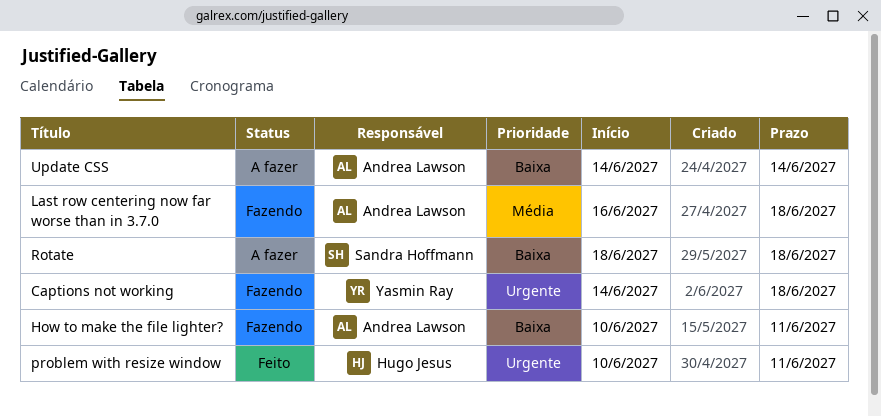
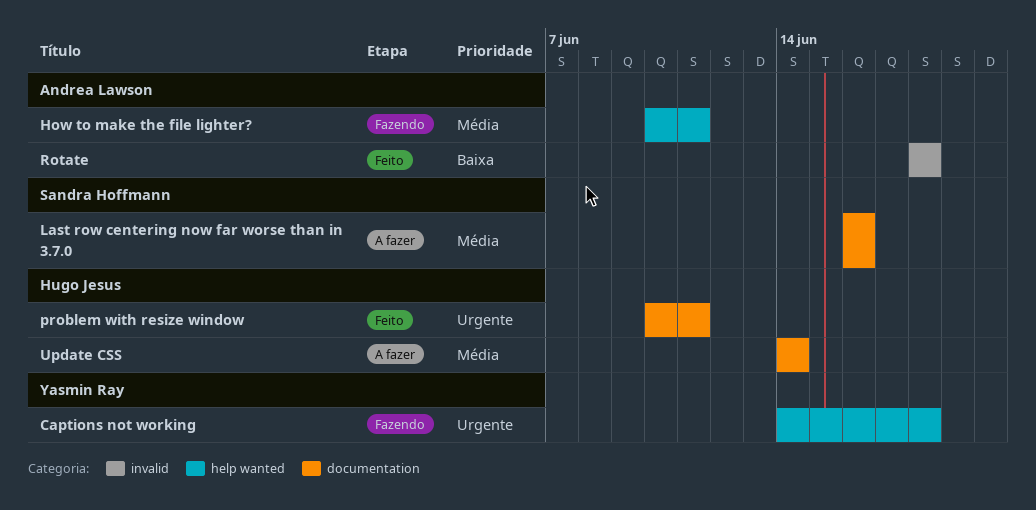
How to make the file lighter?, priority: Baixa -> Média
Last row centering now far worse than in 3.7.0, status: Fazendo -> A fazer
Last row centering now far worse than in 3.7.0, owner: Andrea Lawson -> Sandra Hoffmann
Last row centering now far worse than in 3.7.0, due: Jun 18 -> Jun 16
Rotate, status: A fazer -> Feito
Rotate, owner: Sandra Hoffmann -> Andrea Lawson
Update CSS, owner: Andrea Lawson -> Hugo Jesus
Update CSS, priority: Baixa -> Média

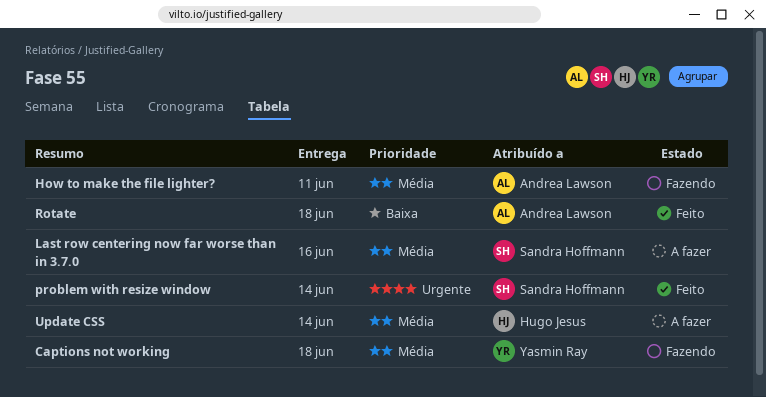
Captions not working, priority: Urgente -> Média
problem with resize window, owner: Hugo Jesus -> Sandra Hoffmann
problem with resize window, due: Jun 11 -> Jun 14

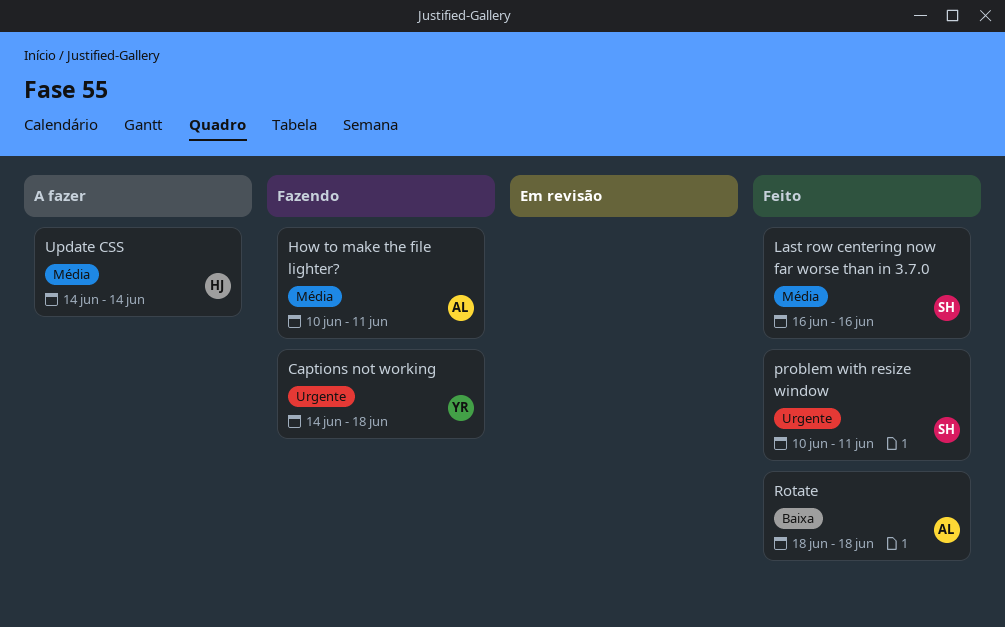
Captions not working, priority: Média -> Urgente
Last row centering now far worse than in 3.7.0, status: A fazer -> Feito
problem with resize window, due: Jun 14 -> Jun 11

